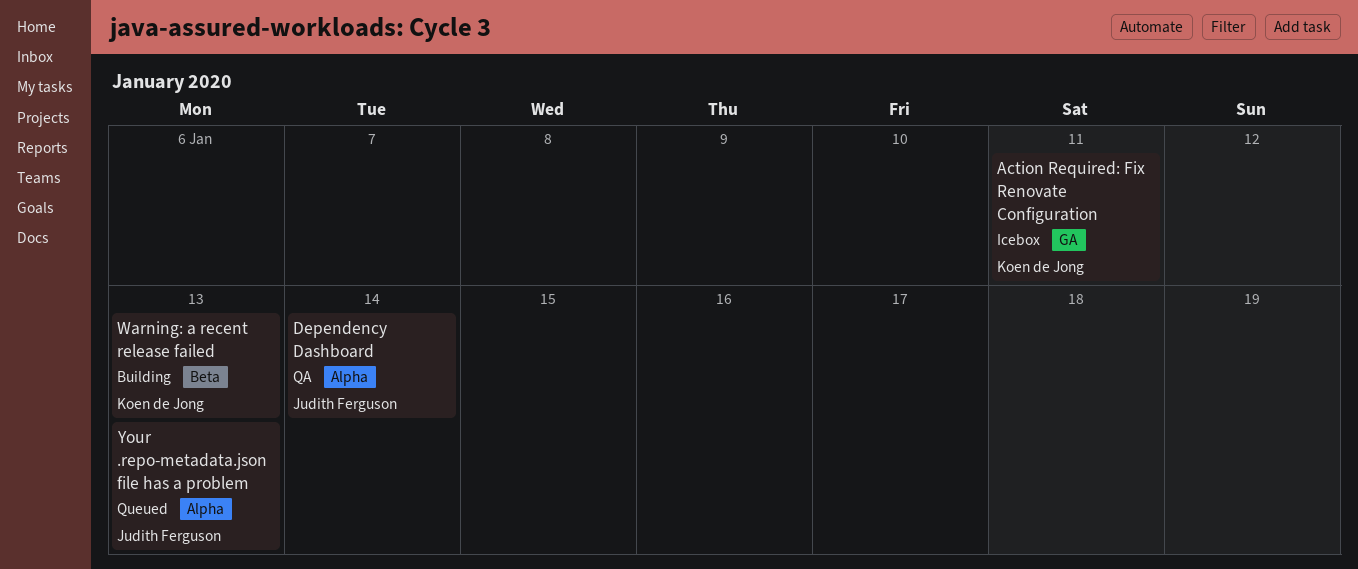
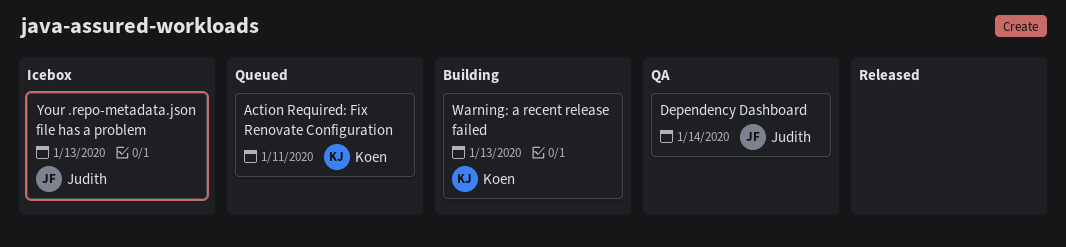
Action Required: Fix Renovate Configuration, status: Icebox -> Queued
Your .repo-metadata.json file has a problem, status: Queued -> Icebox

